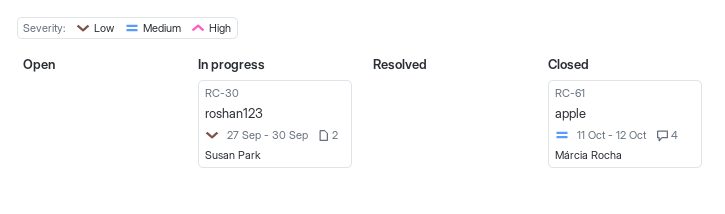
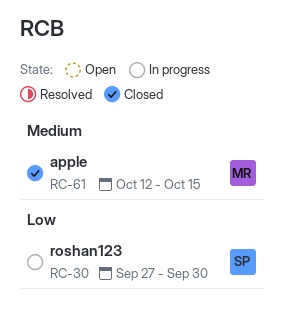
RC-61, start: Oct 11 -> Oct 12
RC-61, due: Oct 12 -> Oct 15

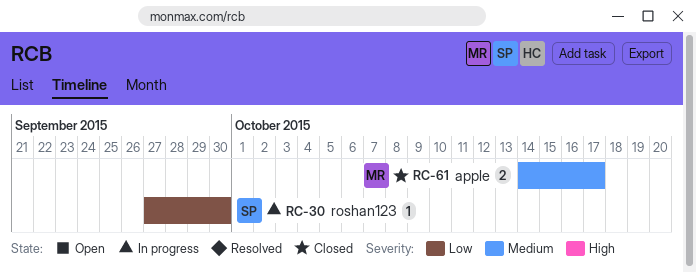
RC-61, start: Oct 12 -> Oct 14
RC-61, due: Oct 15 -> Oct 17

